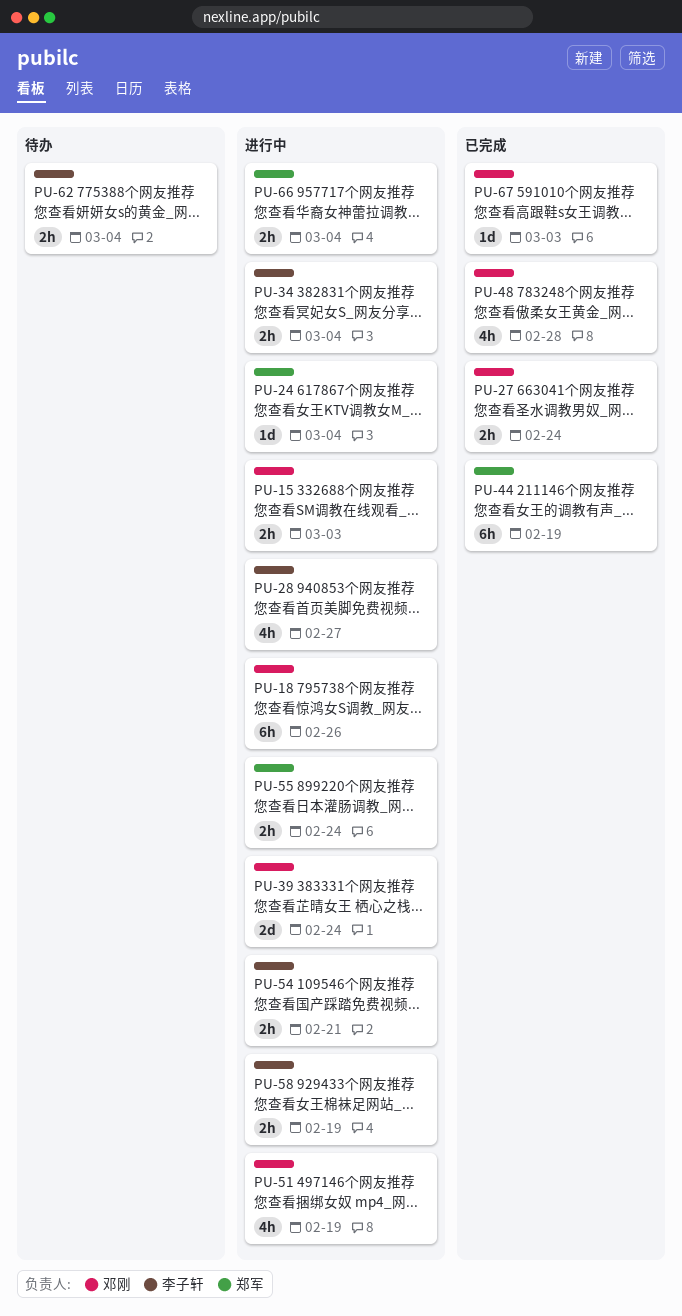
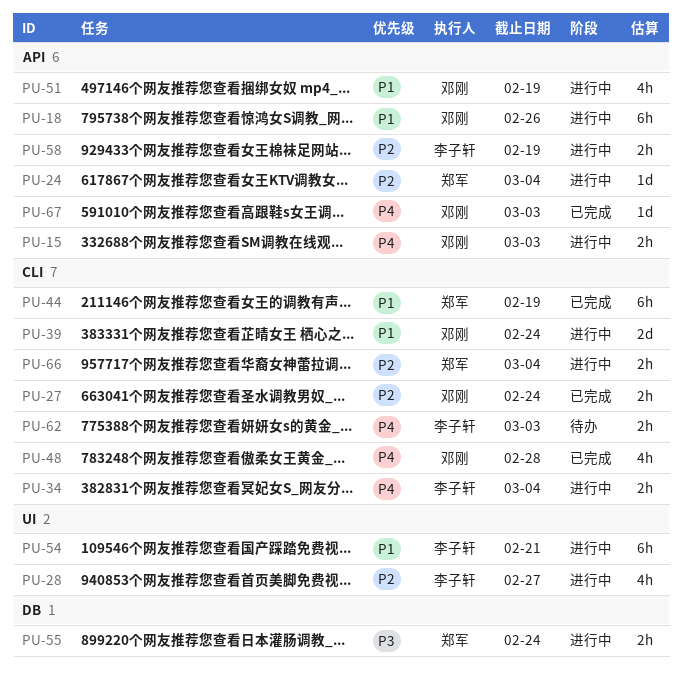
PU-54, estimate: 2h -> 6h
PU-62, due: Mar 4 -> Mar 3

